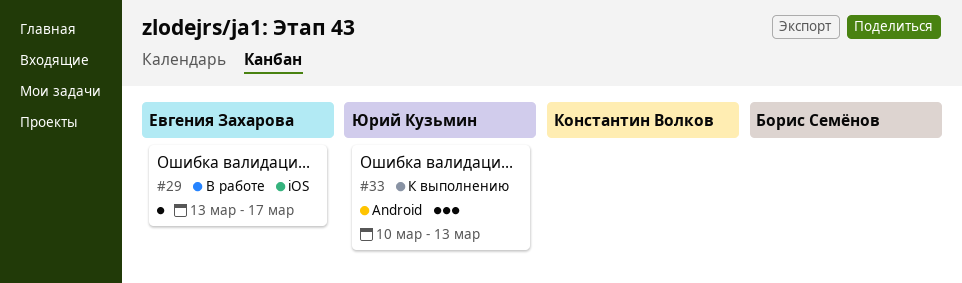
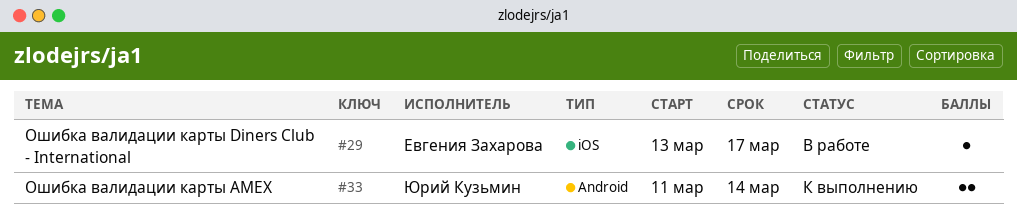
#33, estimate: 3 -> 2
#33, start: Mar 10 -> Mar 11
#33, due: Mar 13 -> Mar 14

